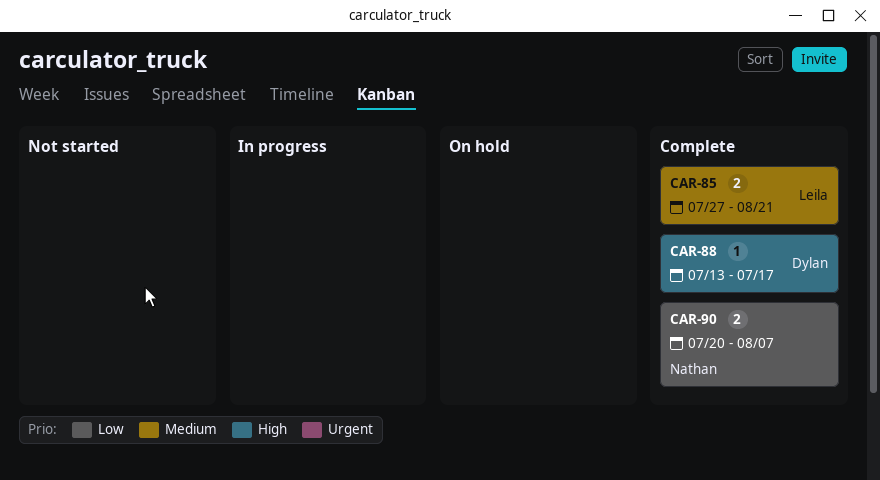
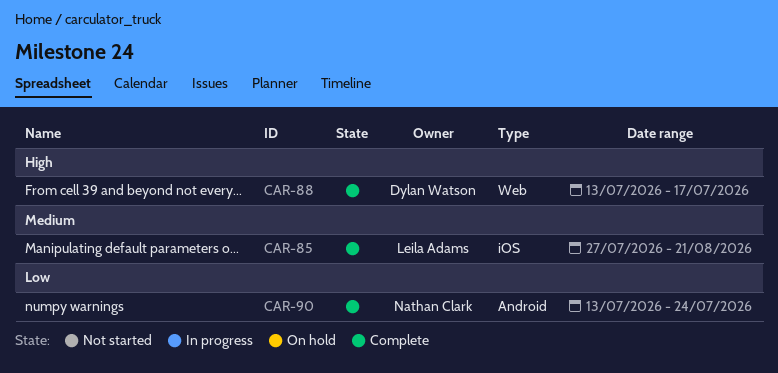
CAR-90, start: Jul 20 -> Jul 13
CAR-90, due: Aug 7 -> Jul 24

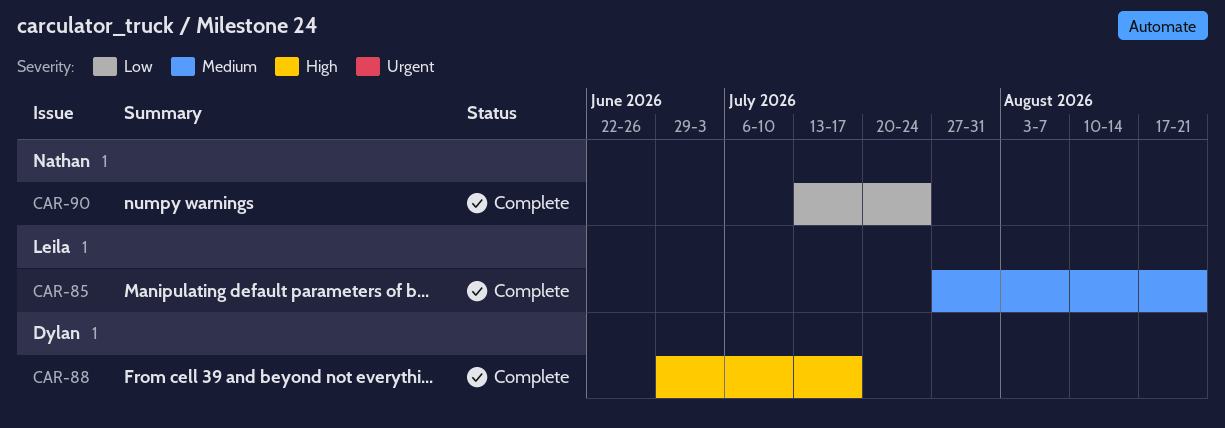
CAR-88, start: Jul 13 -> Jun 29

